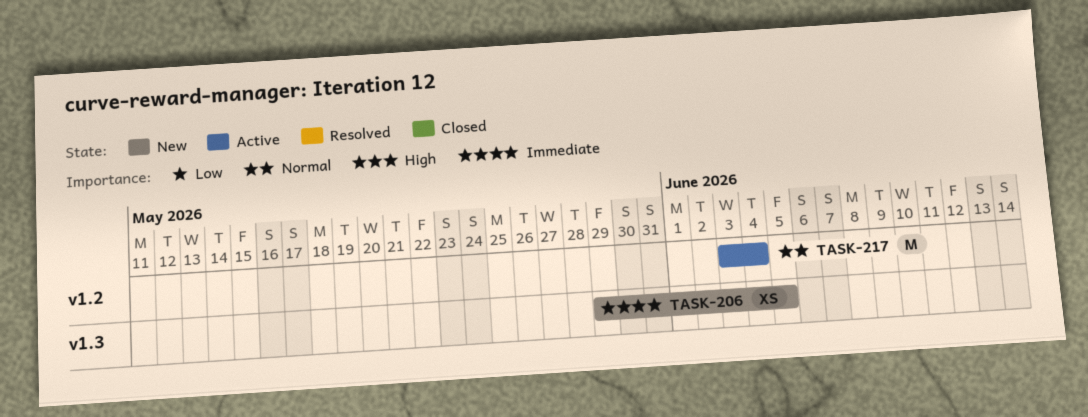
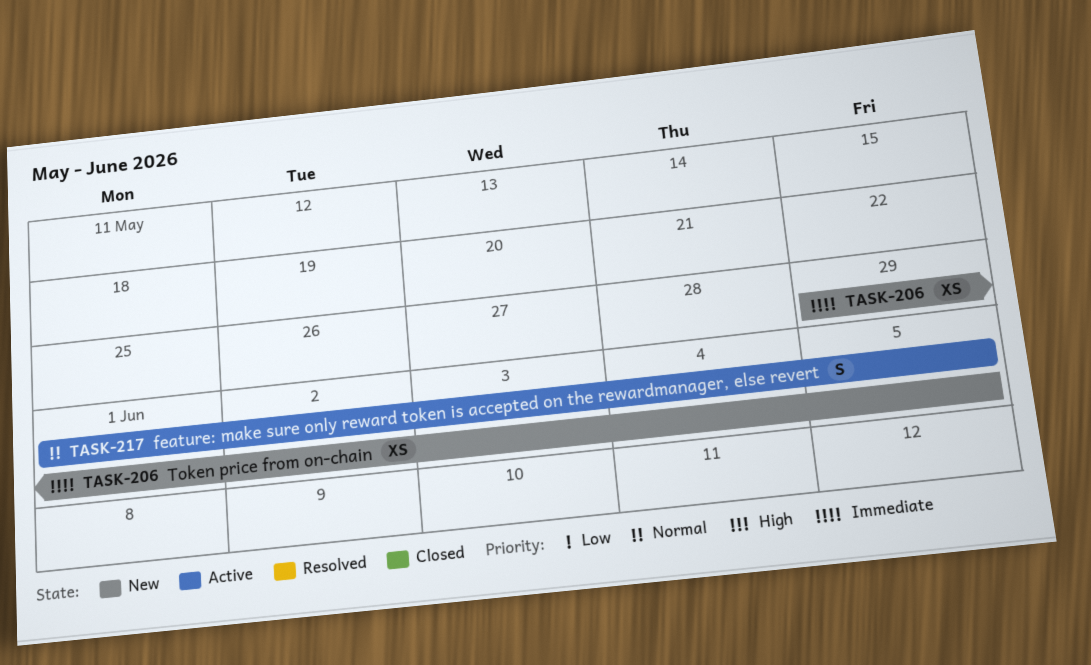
TASK-217, estimate: M -> S
TASK-217, start: Jun 3 -> Jun 1
TASK-217, due: Jun 4 -> Jun 5

